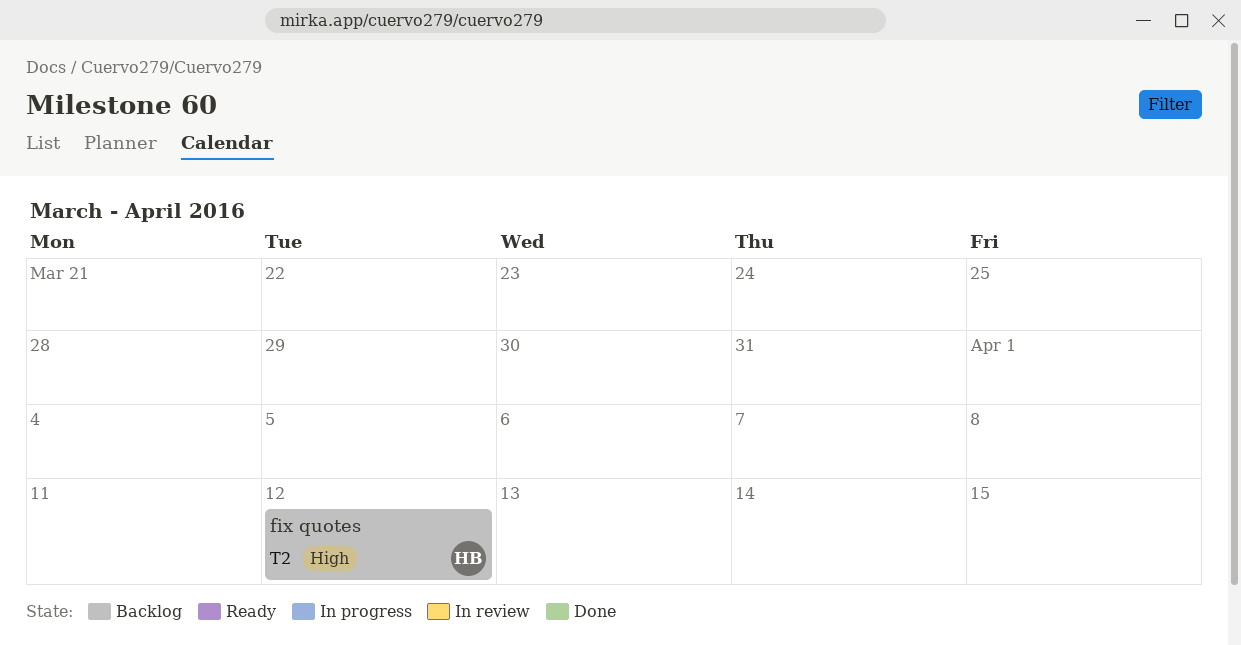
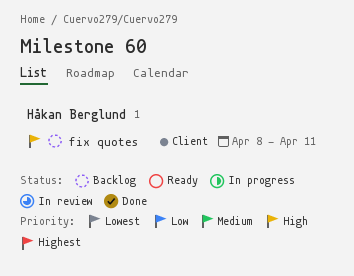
fix quotes, due: Apr 12 -> Apr 11

